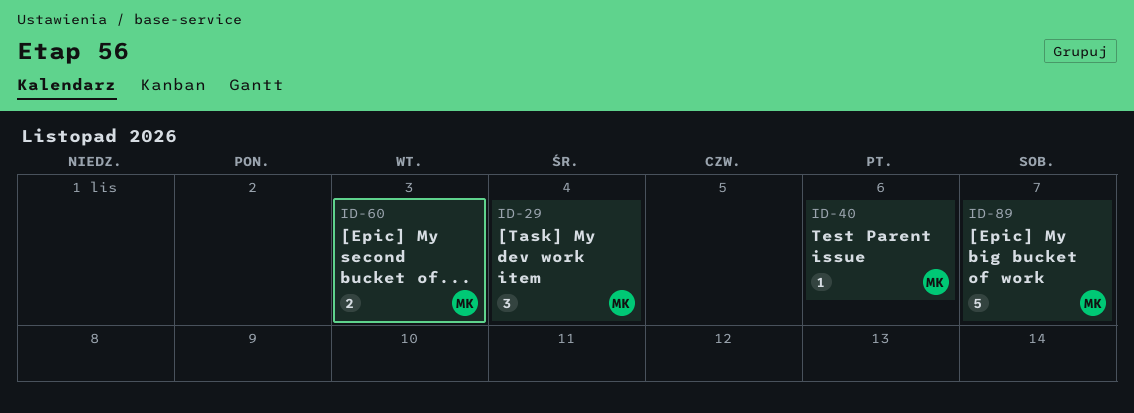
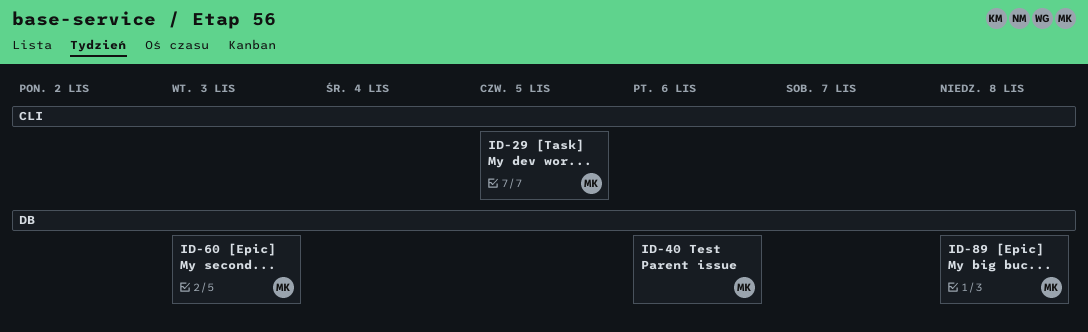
ID-29, due: Nov 4 -> Nov 5
ID-89, due: Nov 7 -> Nov 8

